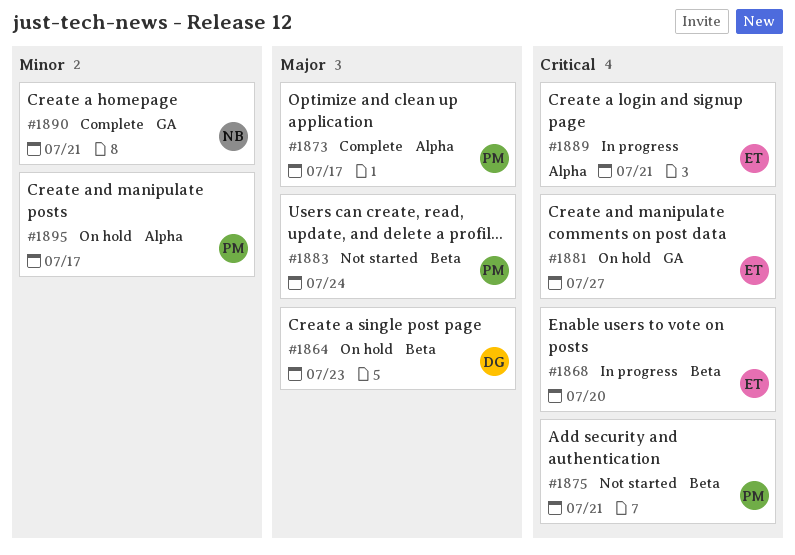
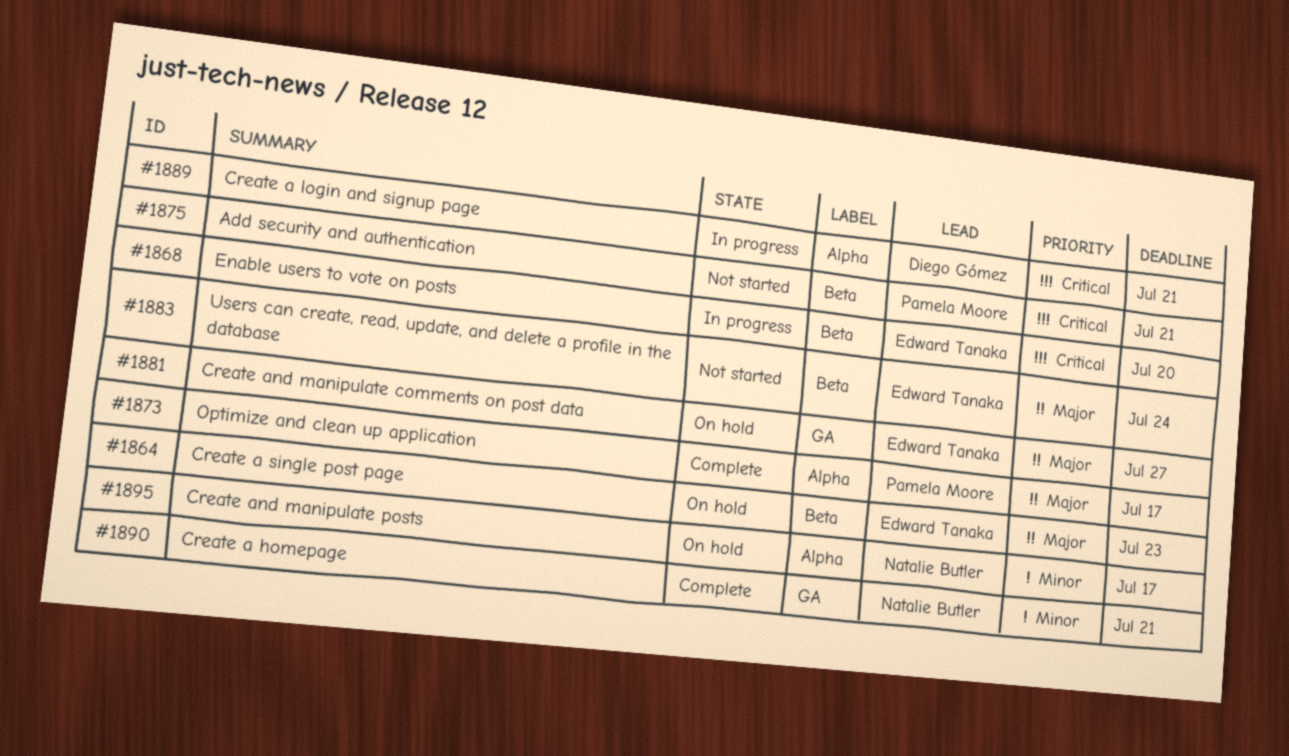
#1864, owner: Diego Gómez -> Edward Tanaka
#1881, priority: Critical -> Major
#1883, owner: Pamela Moore -> Edward Tanaka
#1889, owner: Edward Tanaka -> Diego Gómez
#1895, owner: Pamela Moore -> Natalie Butler

